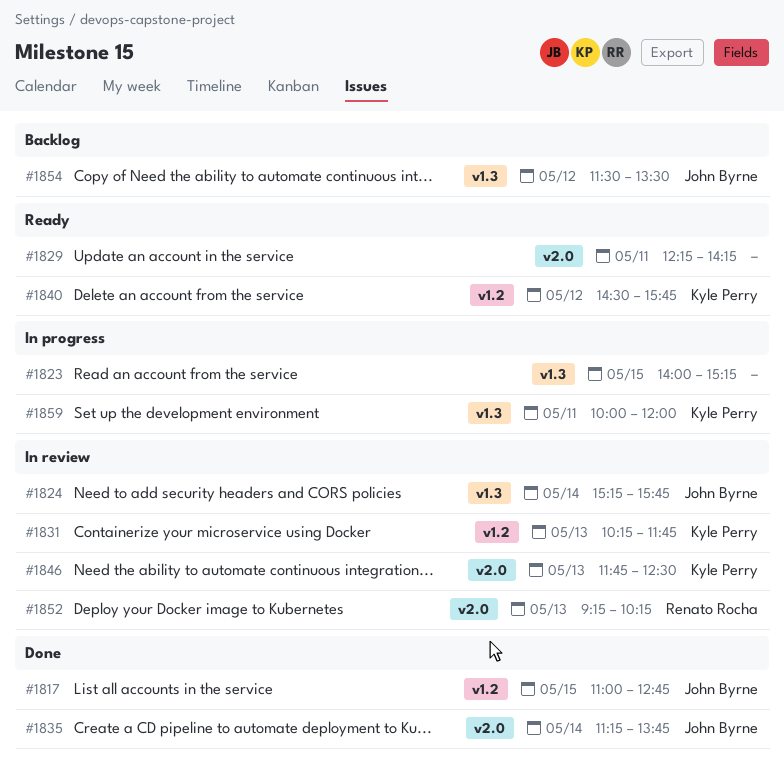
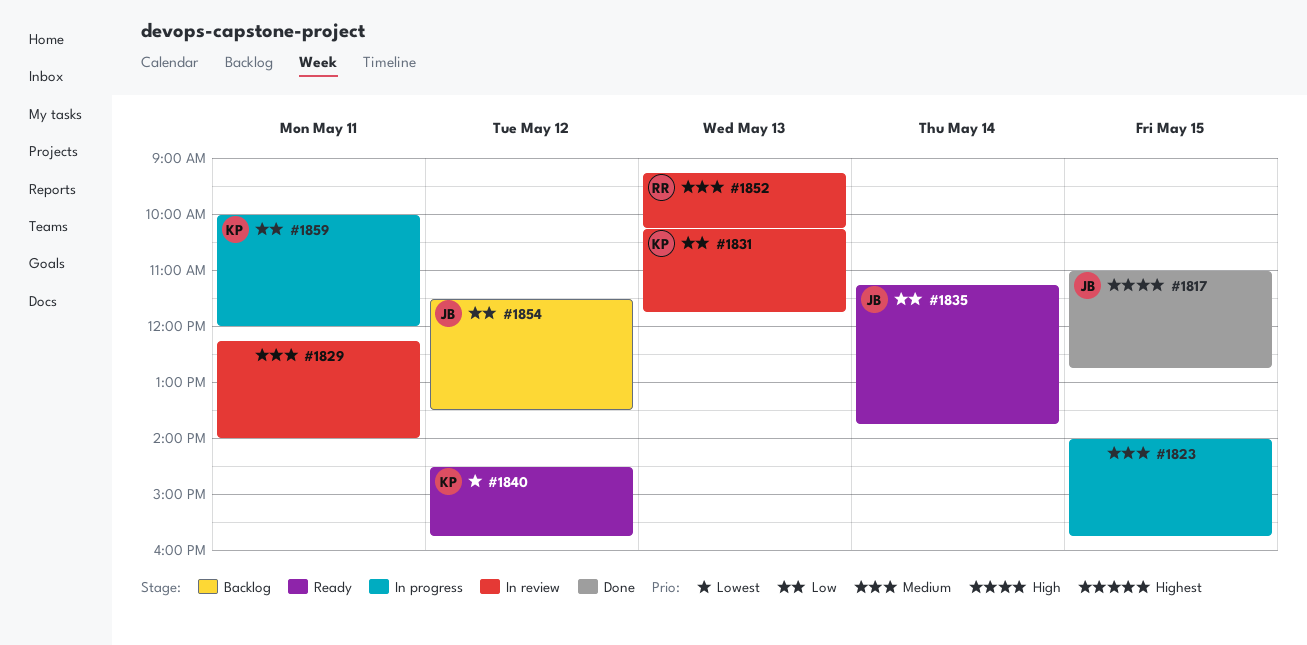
#1823, ends: 15:15 -> 15:45
#1824: present -> none
#1829, status: Ready -> In review
#1829, ends: 14:15 -> 14:00
#1835, status: Done -> Ready
#1846: present -> none

